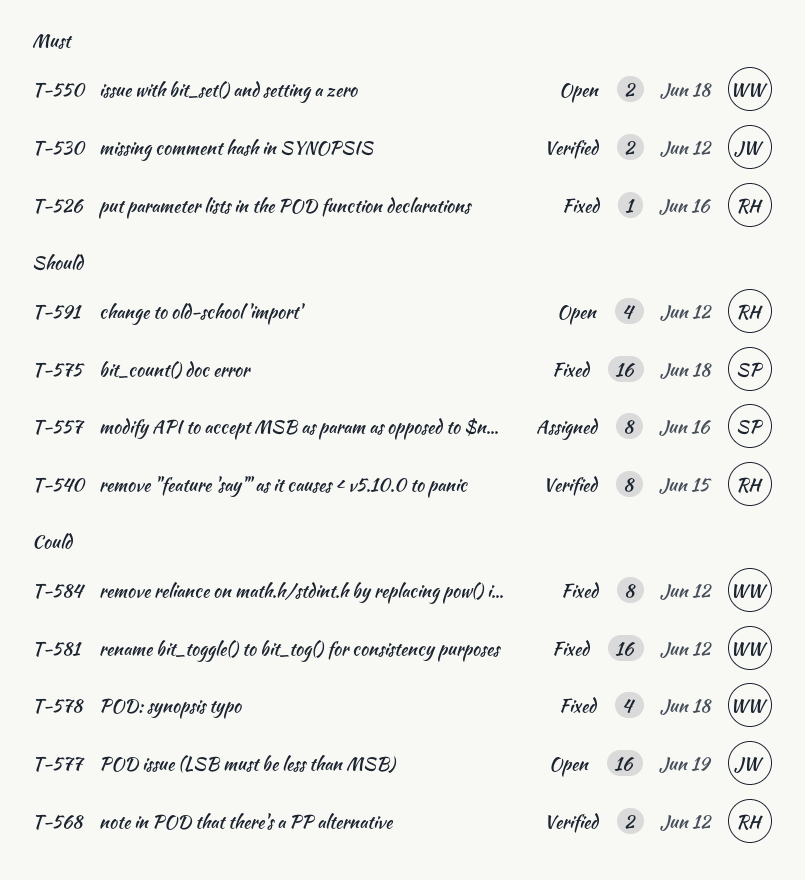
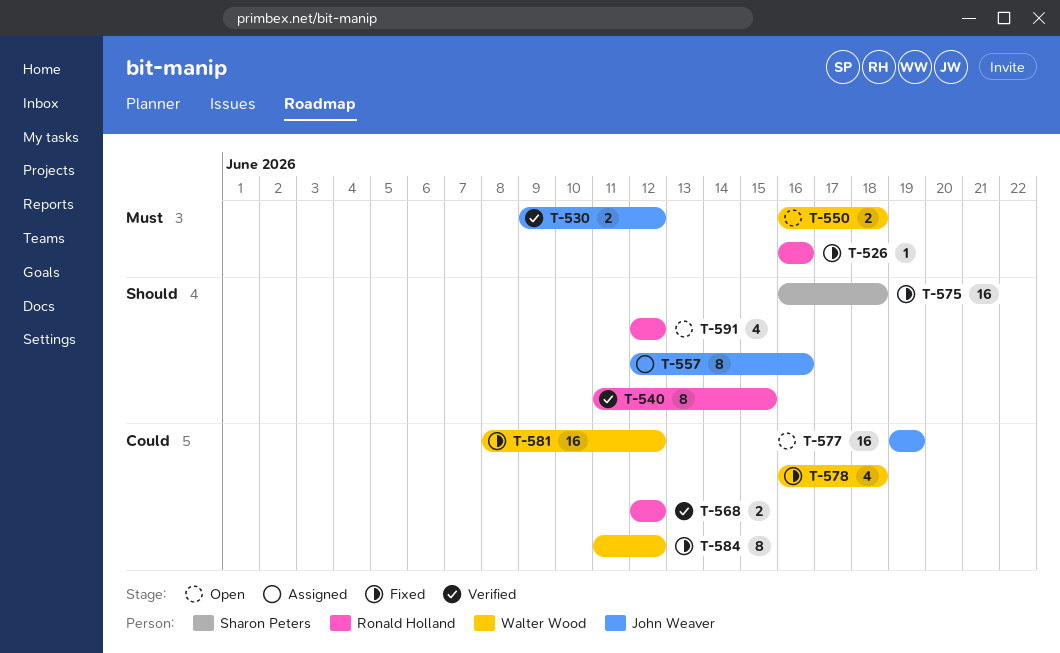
T-557, owner: Sharon Peters -> John Weaver

